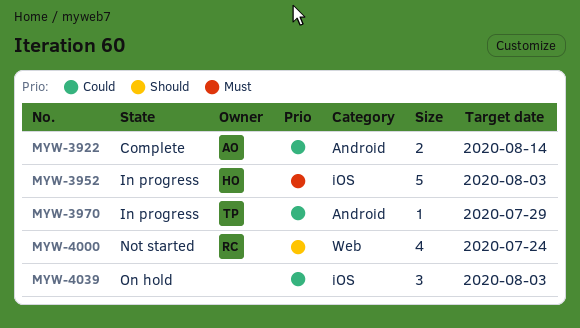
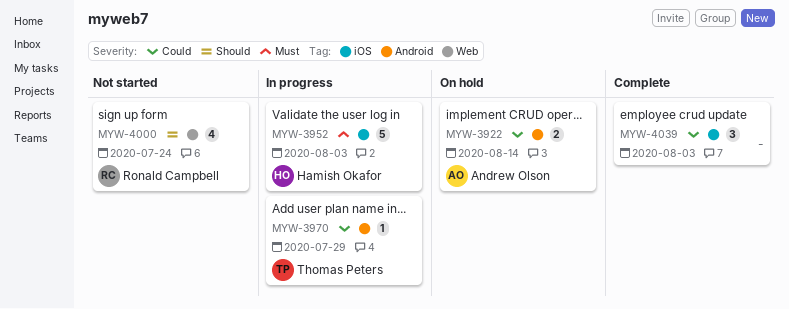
MYW-3922, status: Complete -> On hold
MYW-4039, status: On hold -> Complete

